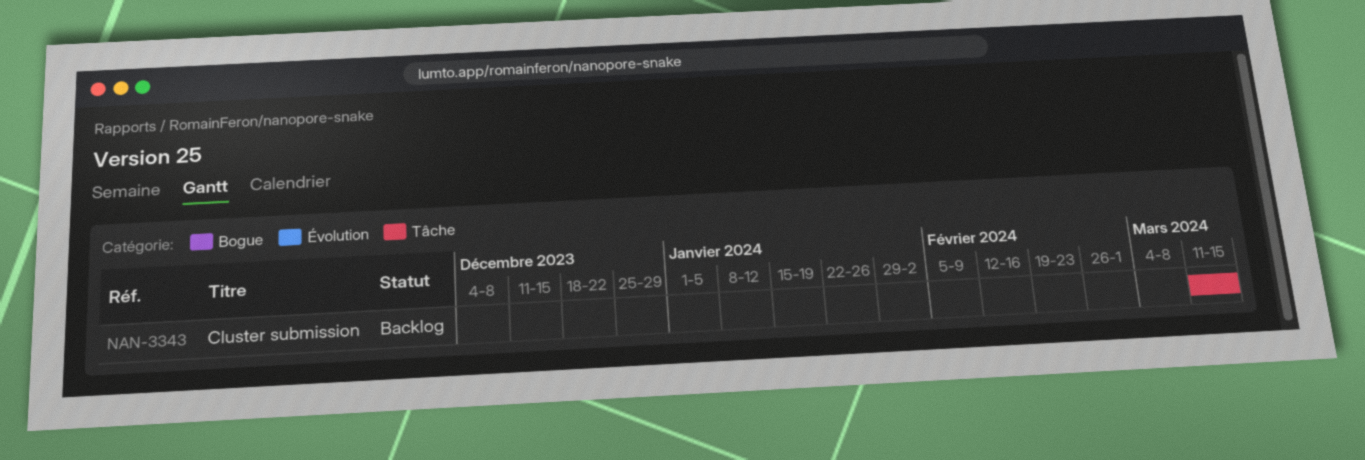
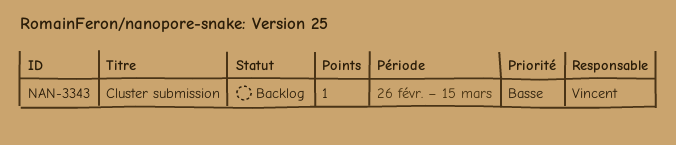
NAN-3343, start: Mar 11 -> Feb 26

